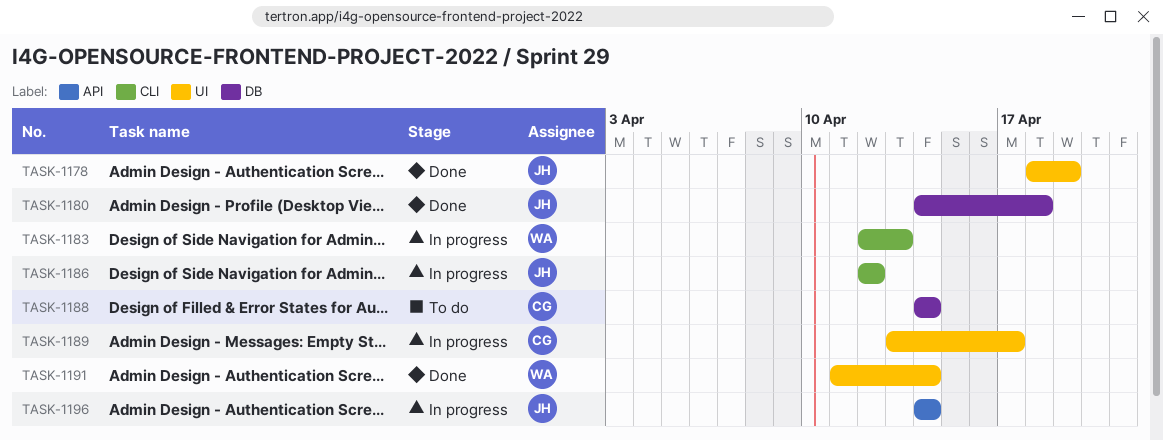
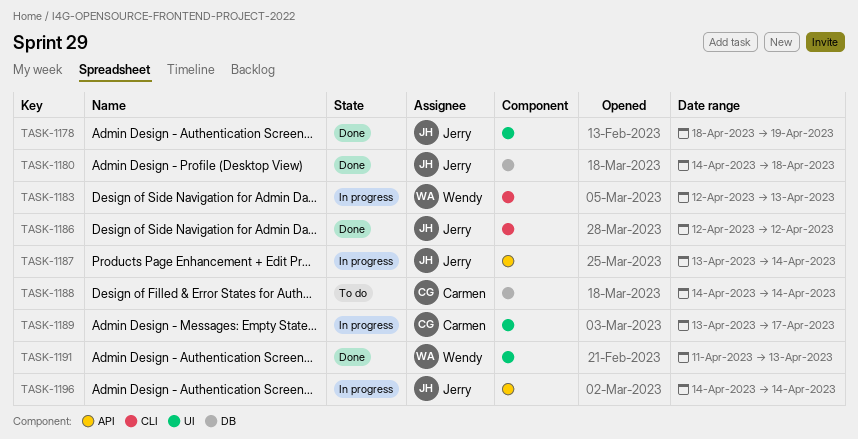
TASK-1186, status: In progress -> Done
TASK-1187: none -> present
TASK-1191, due: Apr 14 -> Apr 13

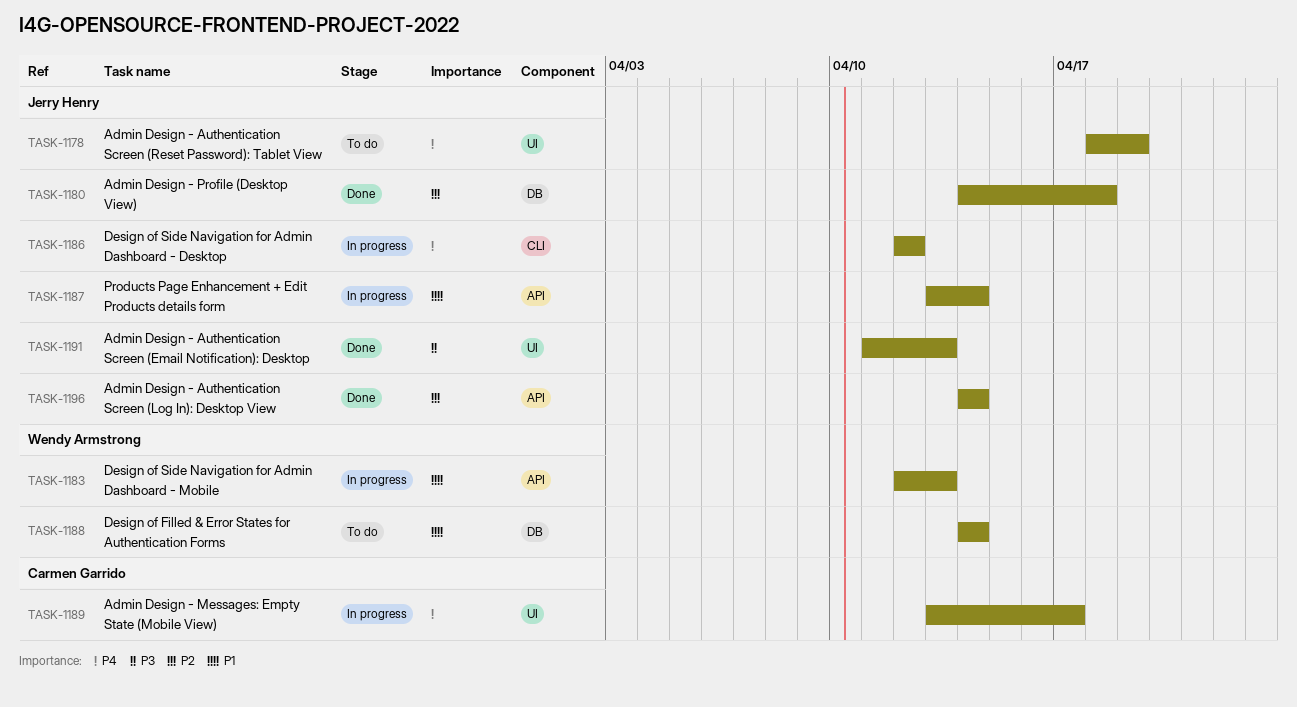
TASK-1178, status: Done -> To do
TASK-1183, label: CLI -> API
TASK-1186, status: Done -> In progress
TASK-1188, owner: Carmen Garrido -> Wendy Armstrong
TASK-1191, owner: Wendy Armstrong -> Jerry Henry
TASK-1196, status: In progress -> Done

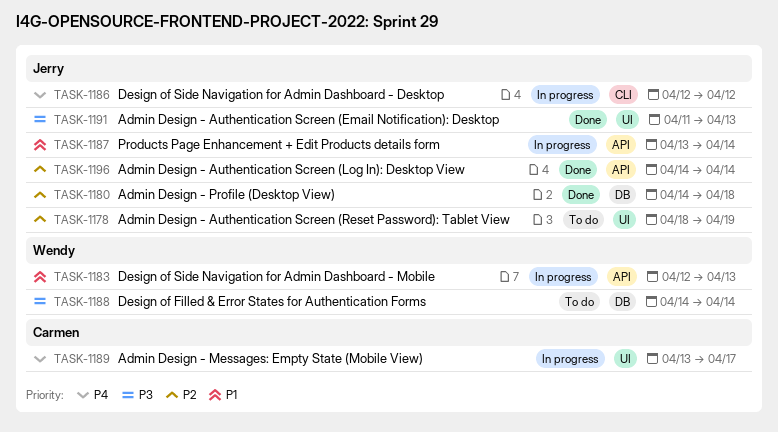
TASK-1178, priority: P4 -> P2
TASK-1188, priority: P1 -> P3

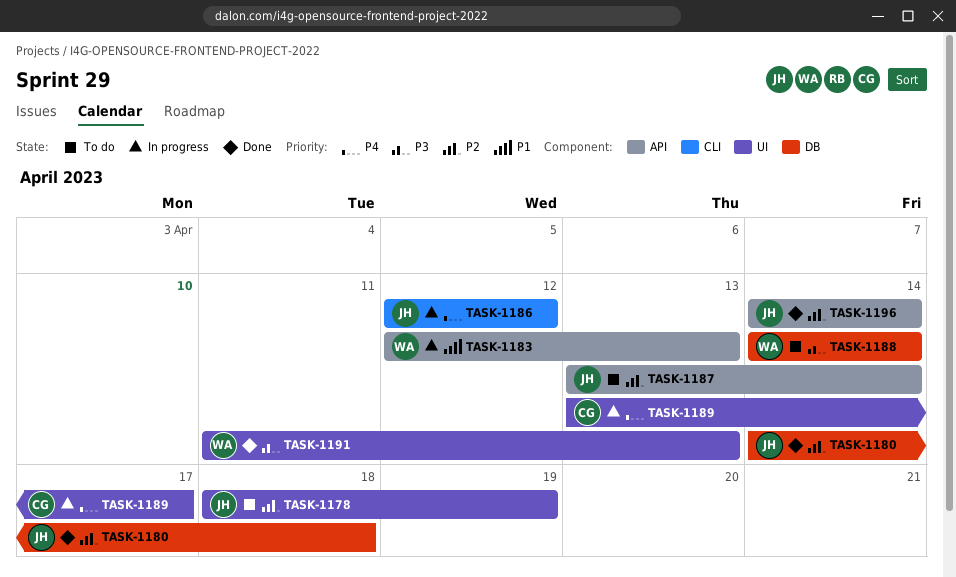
TASK-1187, status: In progress -> To do
TASK-1187, priority: P1 -> P2
TASK-1191, owner: Jerry -> Wendy

